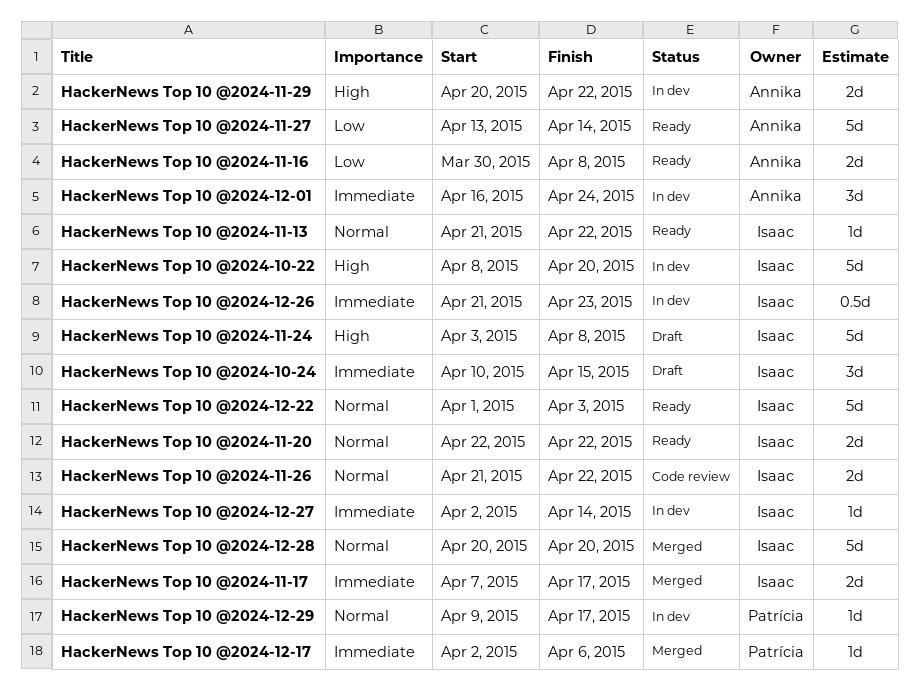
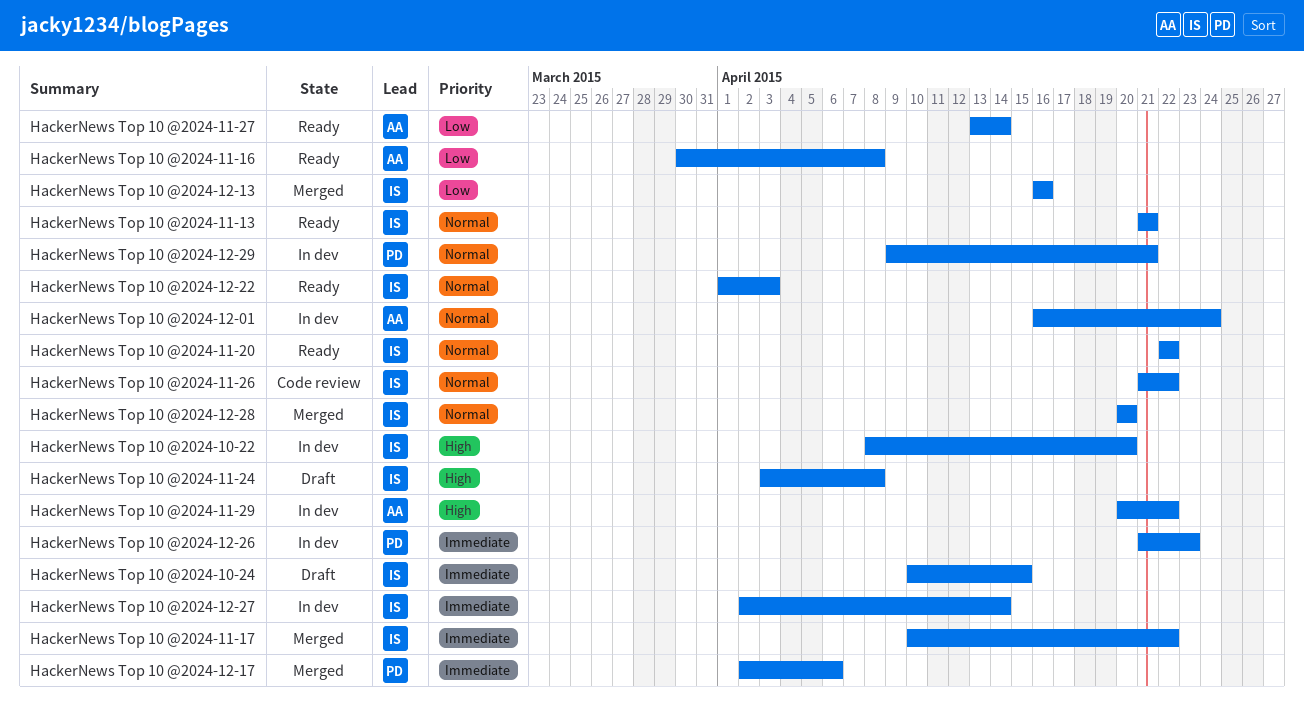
HackerNews Top 10 @2024-11-13, due: Apr 22 -> Apr 21
HackerNews Top 10 @2024-11-17, start: Apr 7 -> Apr 10
HackerNews Top 10 @2024-11-17, due: Apr 17 -> Apr 22
HackerNews Top 10 @2024-12-01, priority: Immediate -> Normal
HackerNews Top 10 @2024-12-13: none -> present
HackerNews Top 10 @2024-12-26, owner: Isaac -> Patrícia
HackerNews Top 10 @2024-12-29, due: Apr 17 -> Apr 21

